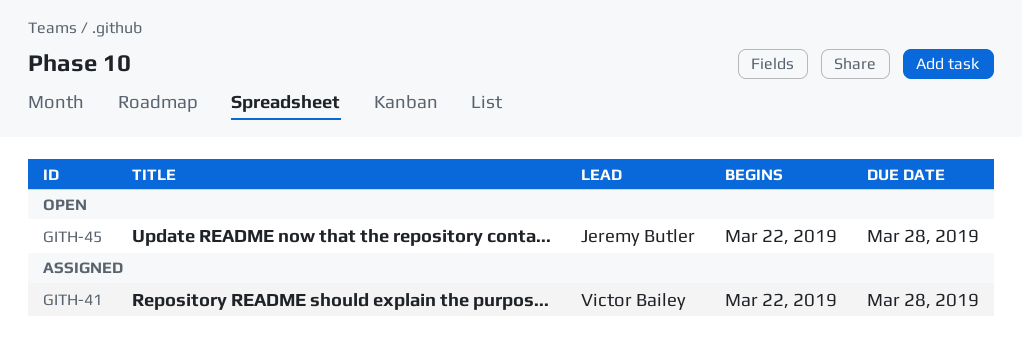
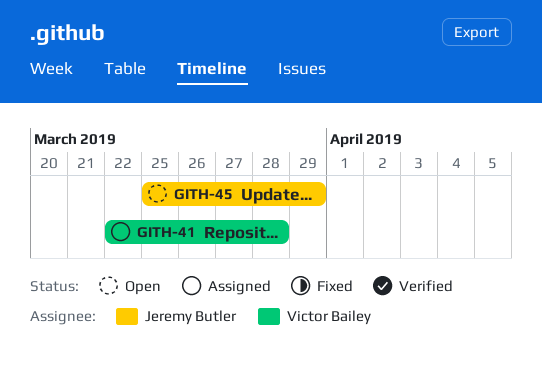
GITH-45, start: Mar 22 -> Mar 25
GITH-45, due: Mar 28 -> Mar 29

